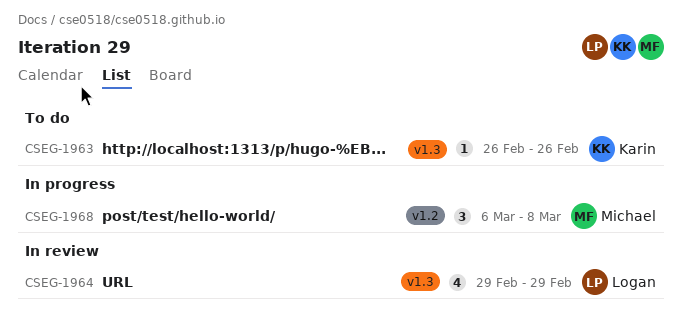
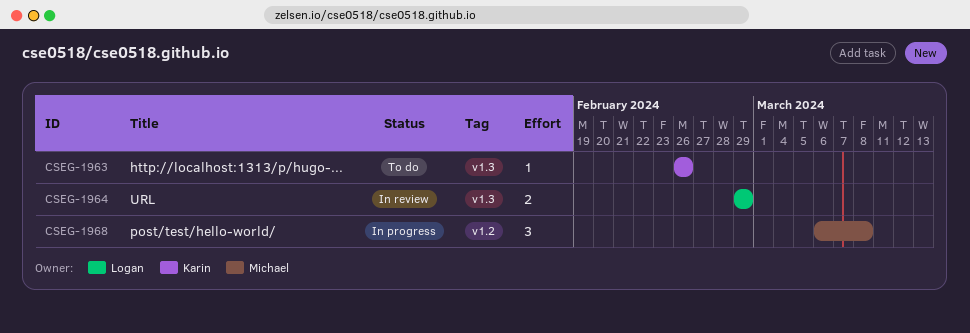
CSEG-1964, estimate: 4 -> 2

